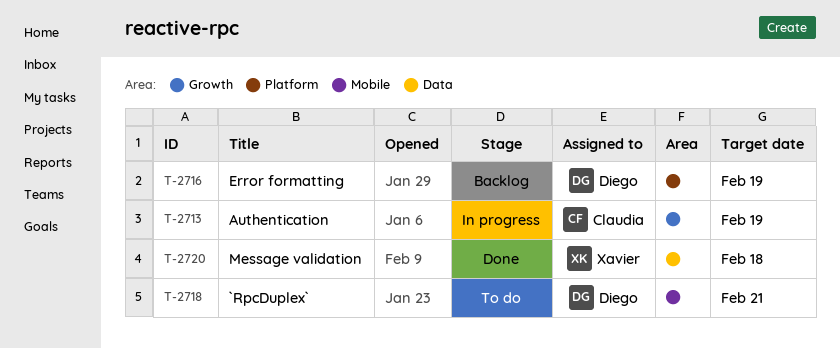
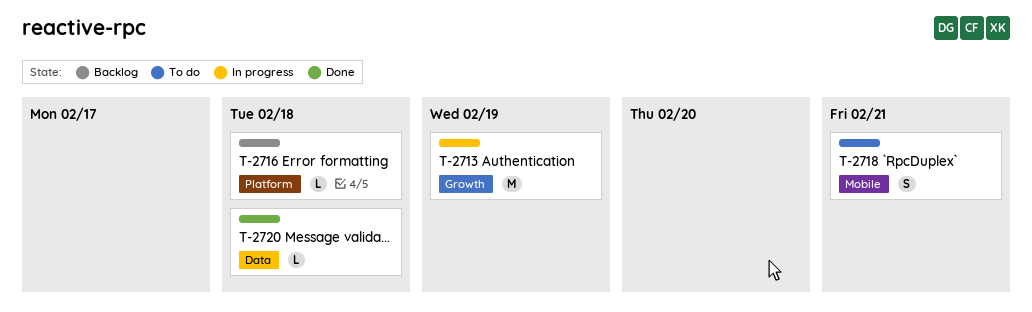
T-2716, due: Feb 19 -> Feb 18

